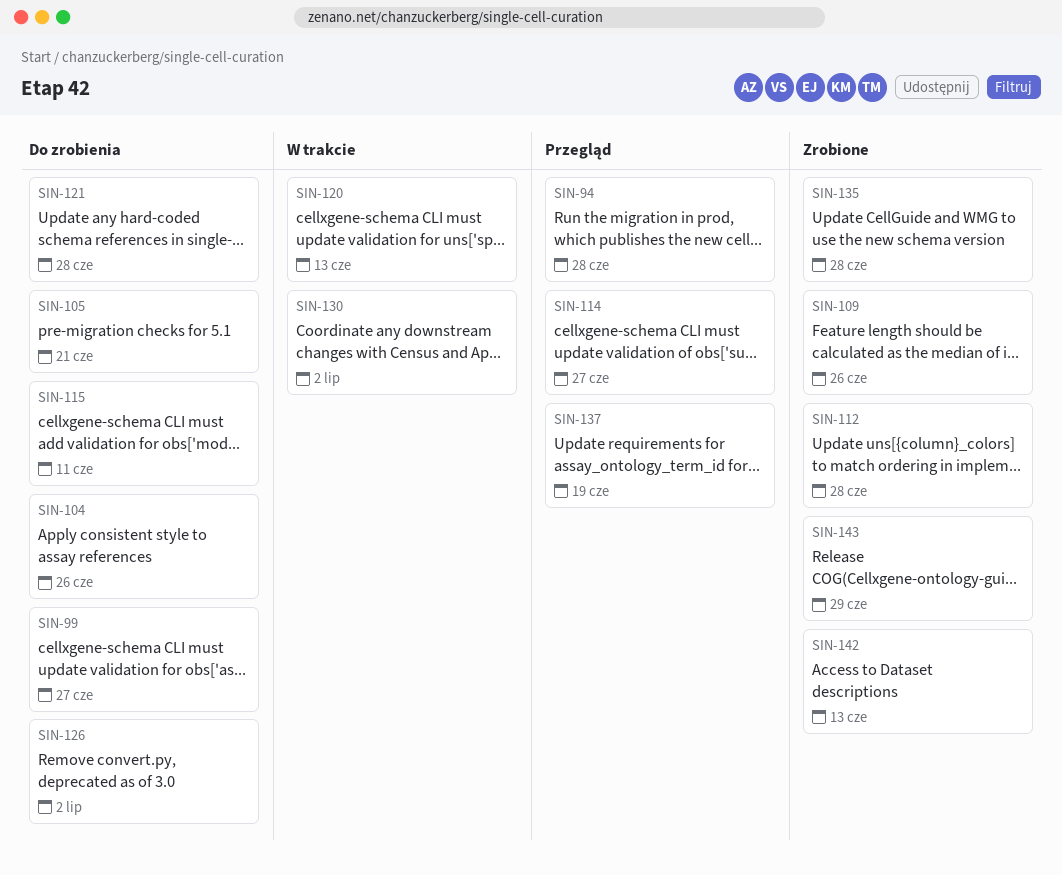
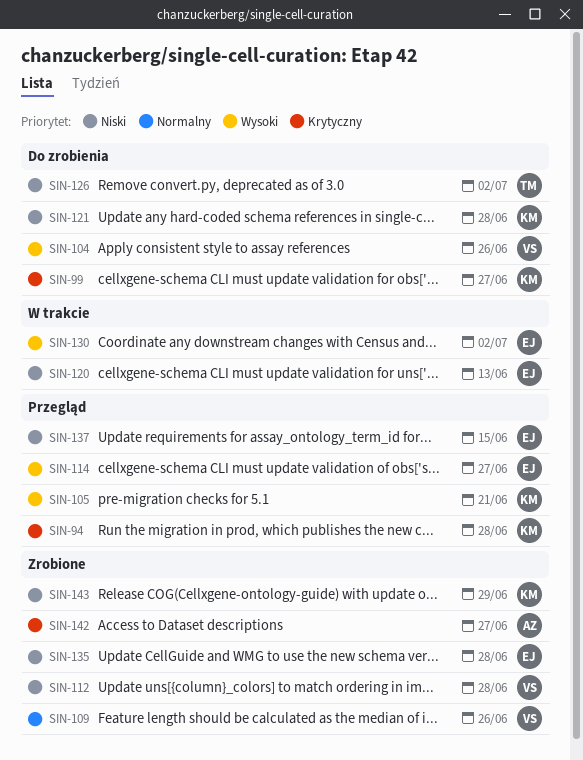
SIN-105, status: Do zrobienia -> Przegląd
SIN-115: present -> none
SIN-137, due: Jun 19 -> Jun 15
SIN-142, due: Jun 13 -> Jun 27

